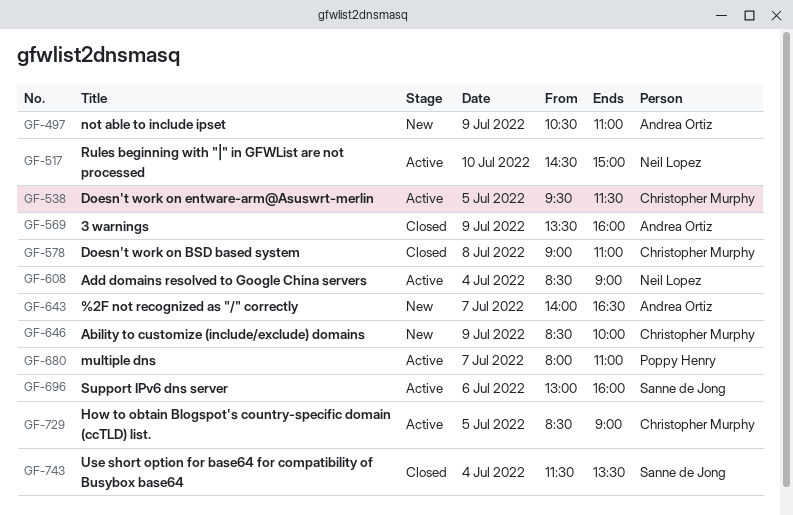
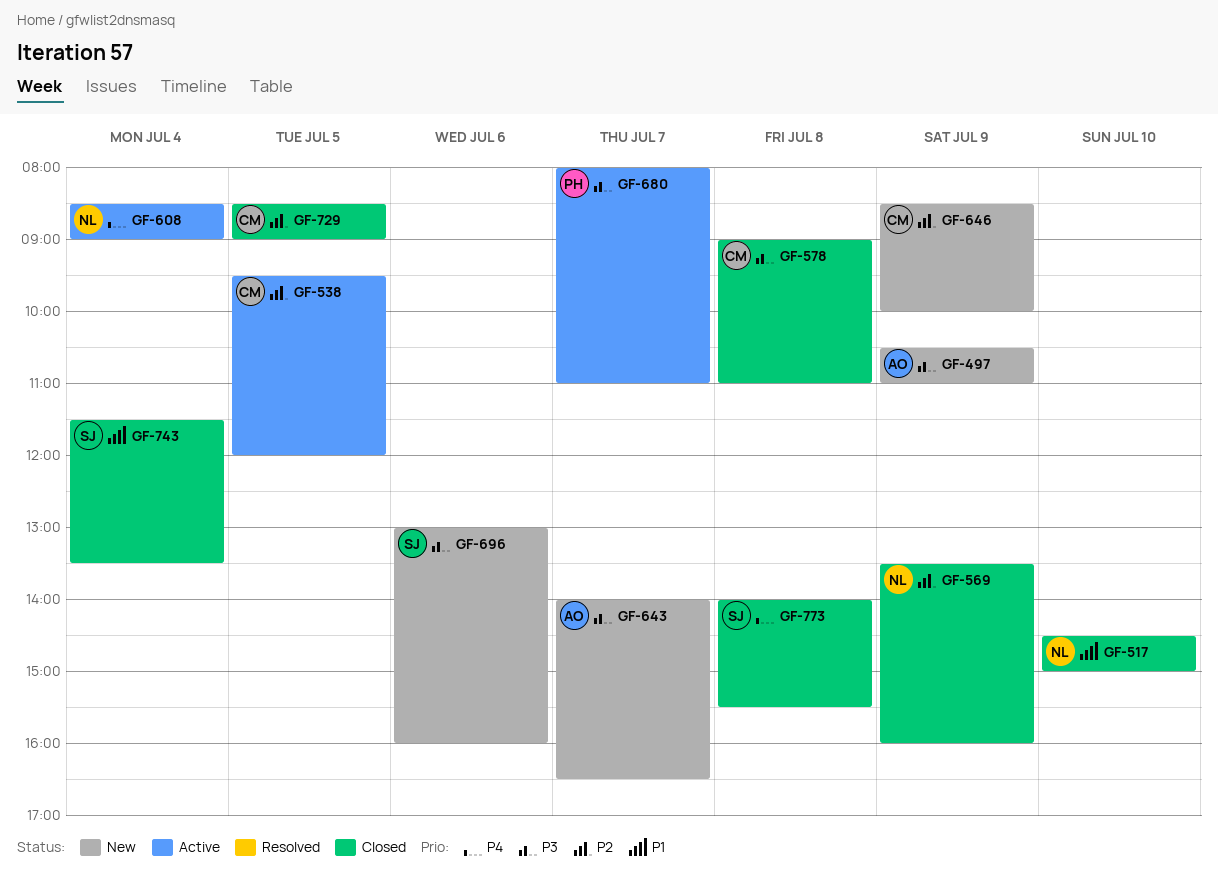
GF-517, status: Active -> Closed
GF-538, ends: 11:30 -> 12:00
GF-569, owner: Andrea Ortiz -> Neil Lopez
GF-696, status: Active -> New
GF-729, status: Active -> Closed
GF-773: none -> present

